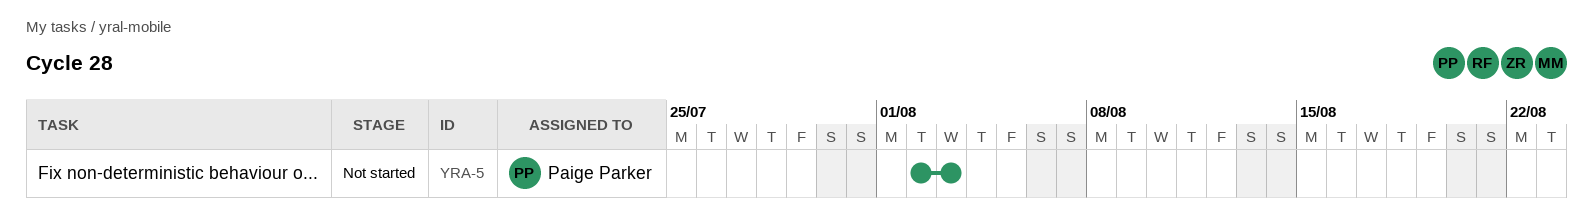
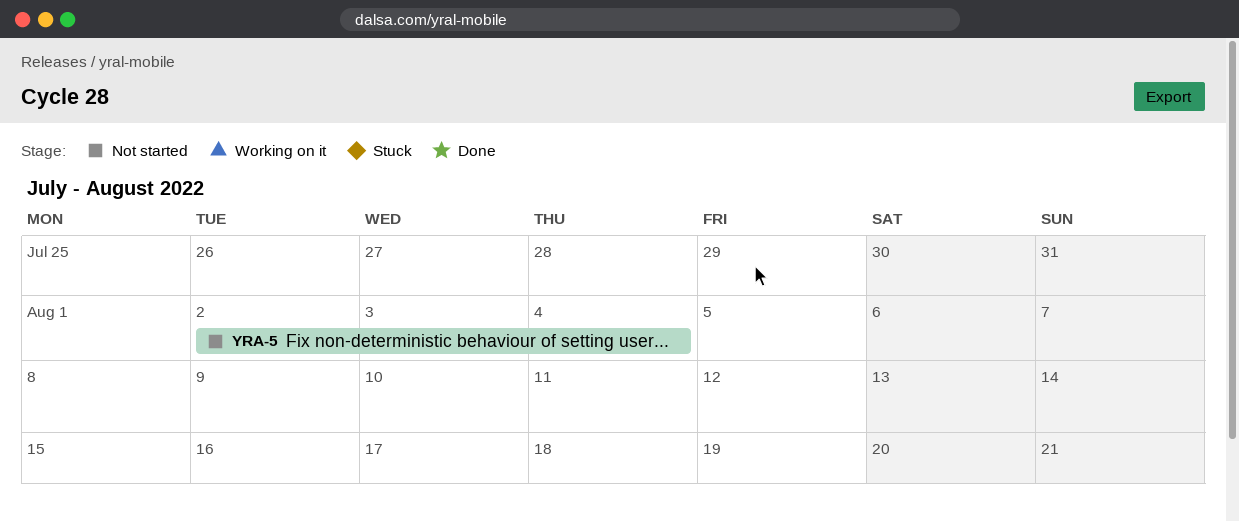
YRA-5, due: Aug 3 -> Aug 4

